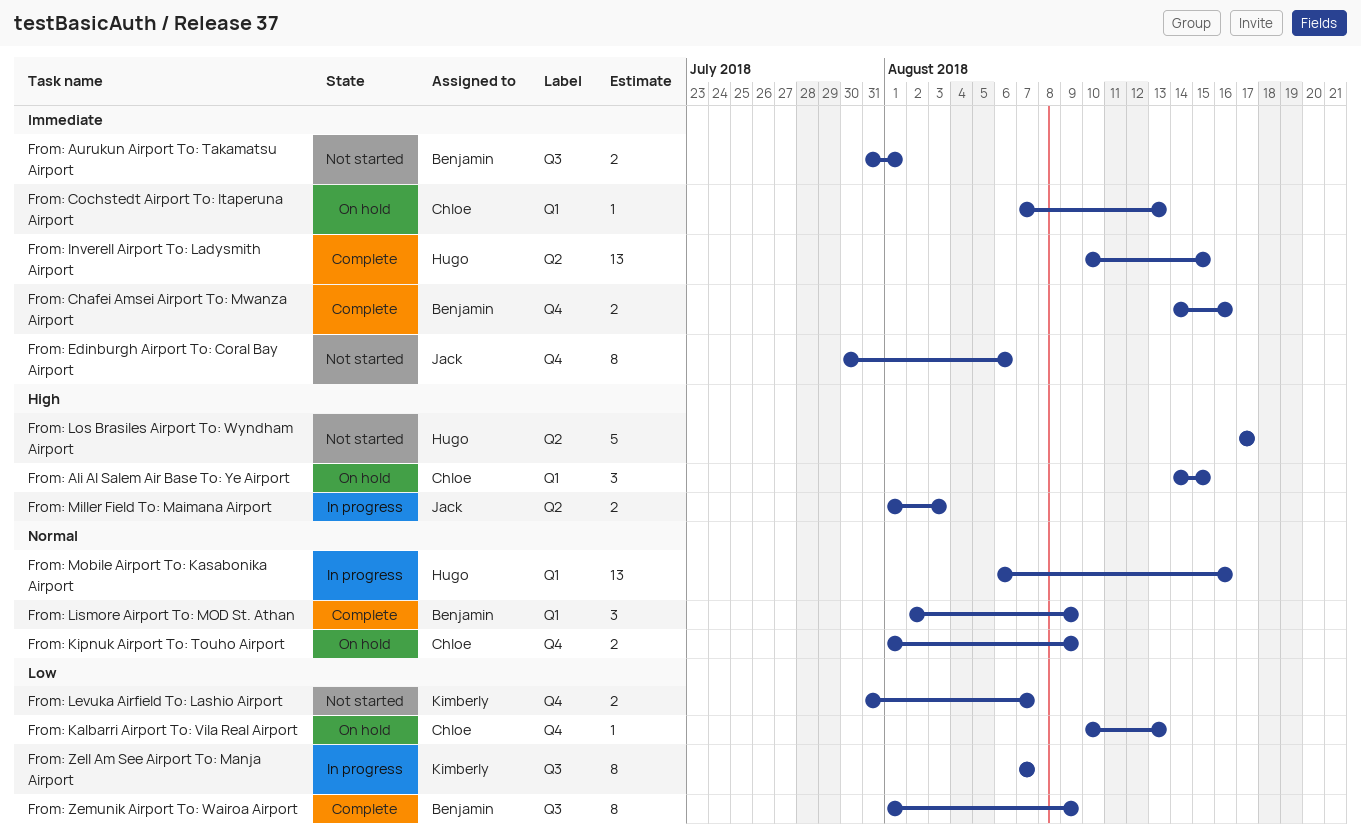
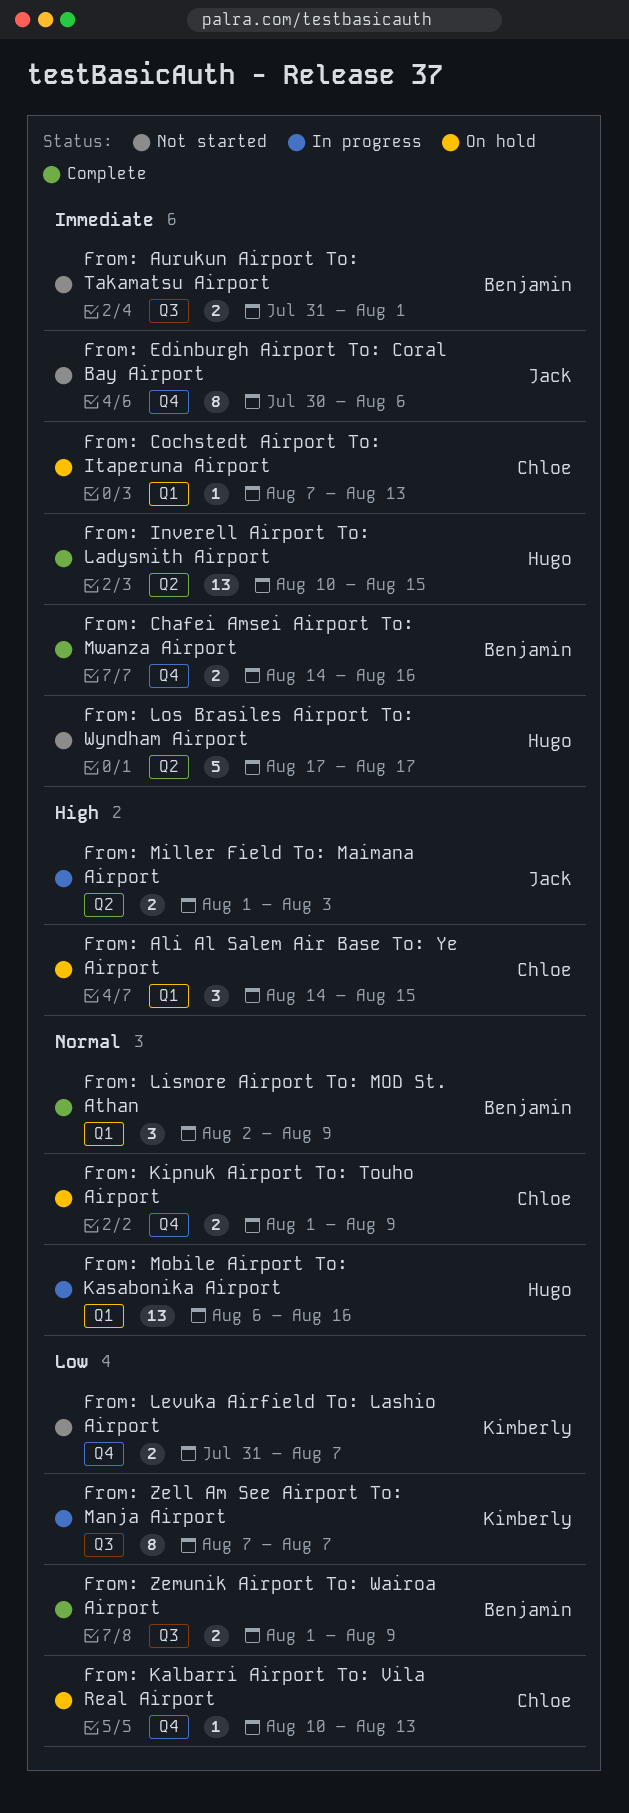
From: Los Brasiles Airport To: Wyndham Airport, priority: High -> Immediate
From: Zemunik Airport To: Wairoa Airport, estimate: 8 -> 2

